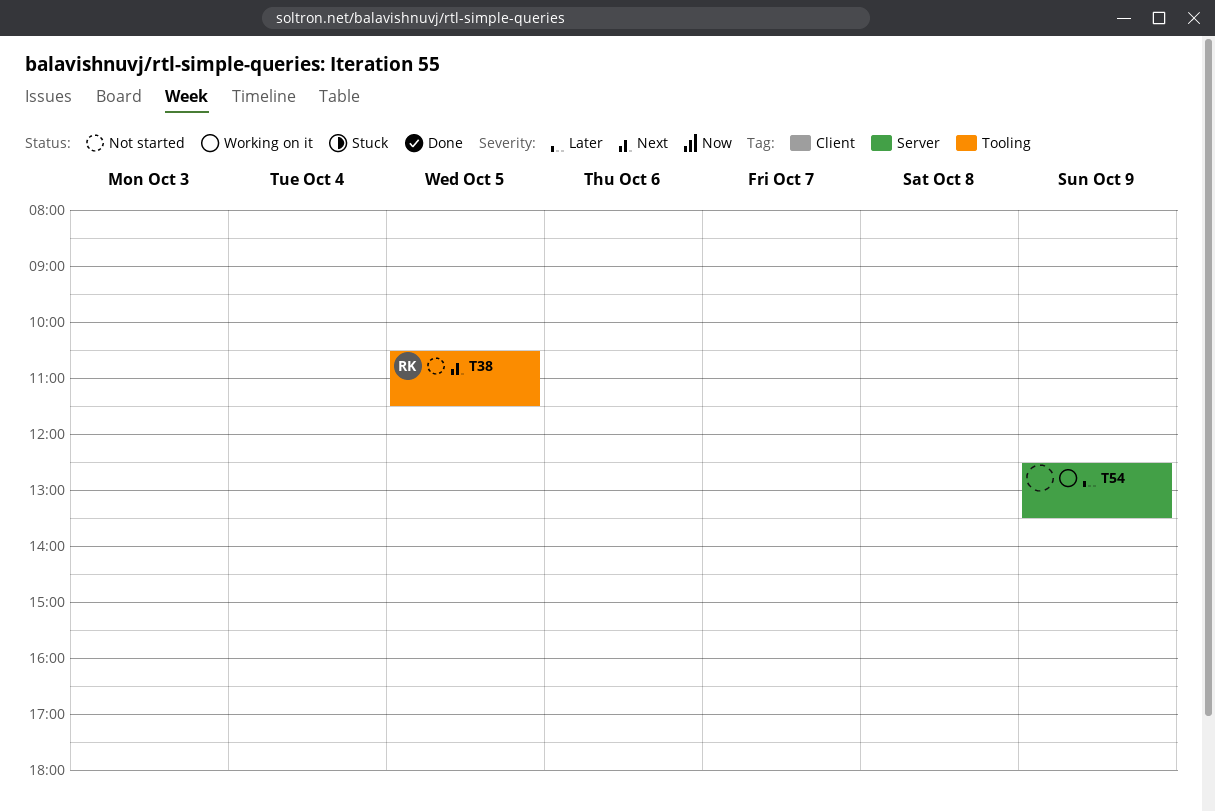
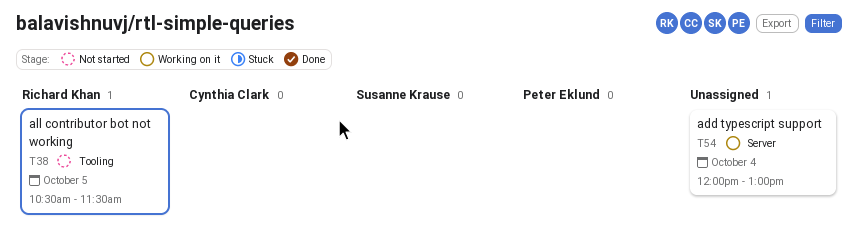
T54, day: Oct 9 -> Oct 4
T54, begins: 12:30 -> 12:00
T54, ends: 13:30 -> 13:00

